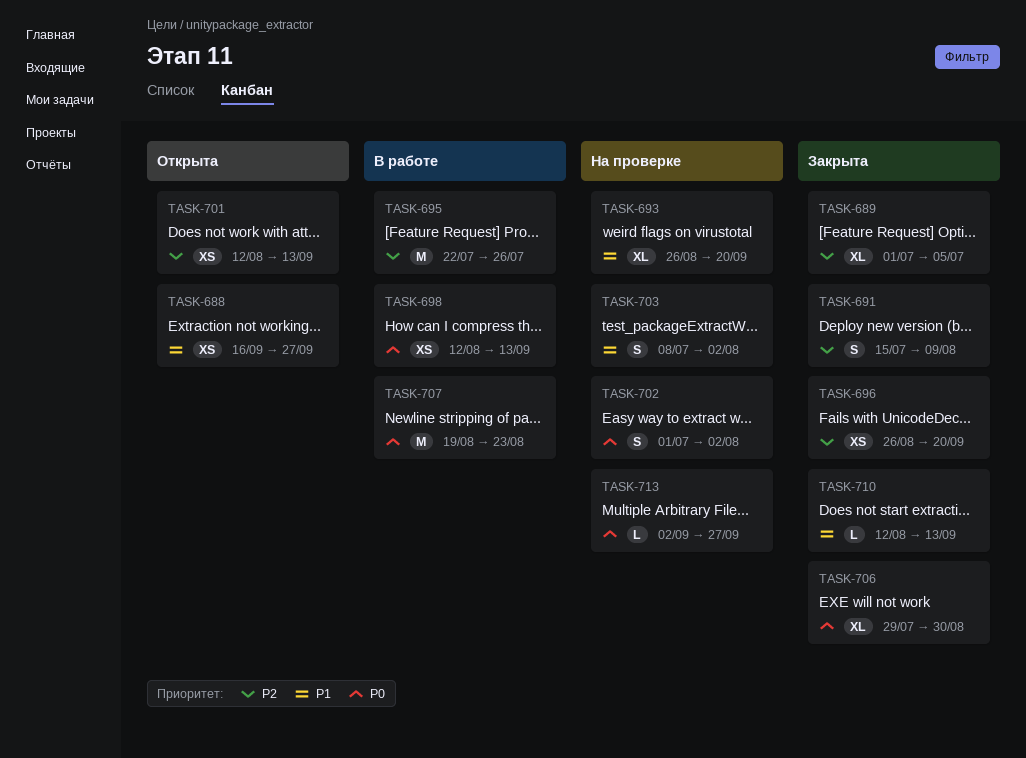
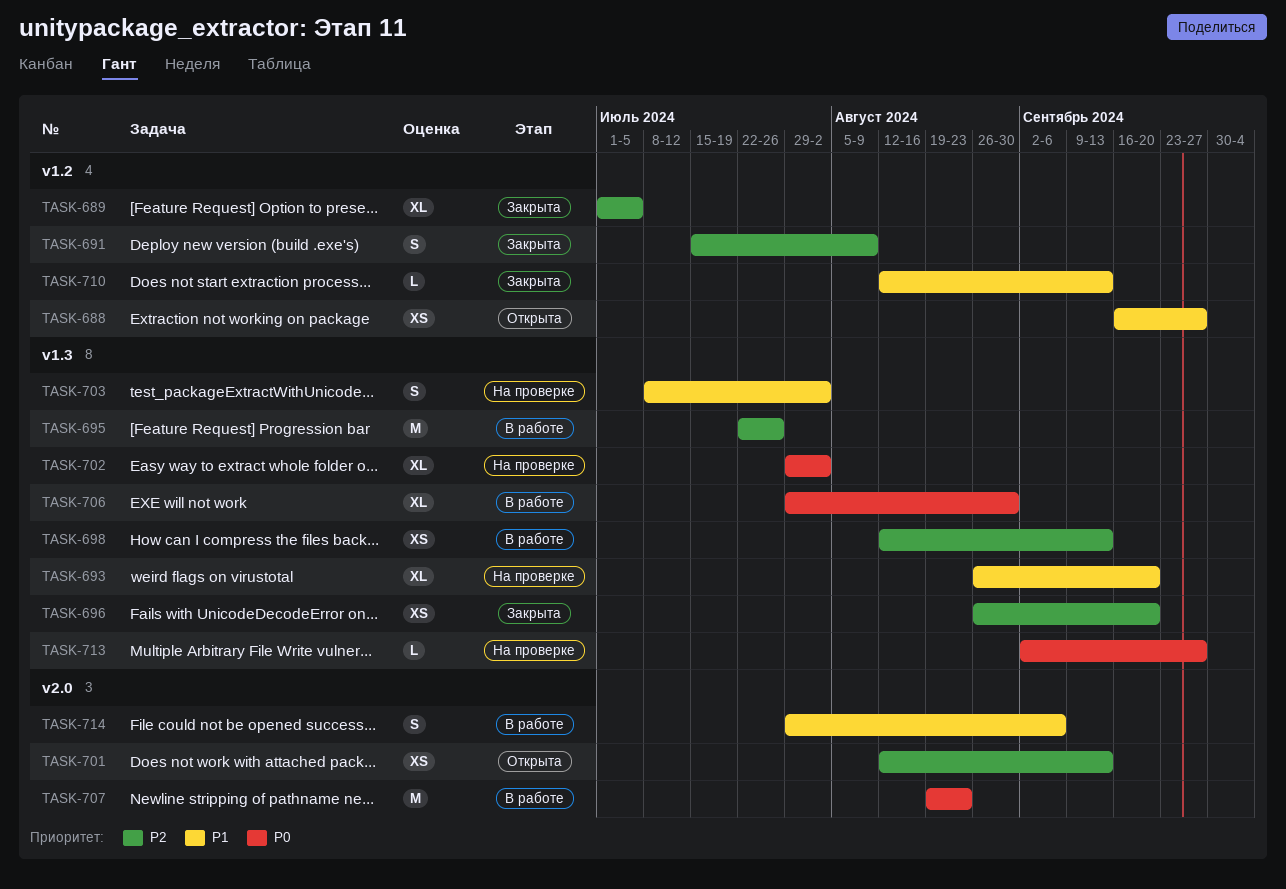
TASK-698, priority: P0 -> P2
TASK-702, estimate: S -> XL
TASK-702, start: Jul 1 -> Jul 29
TASK-706, status: Закрыта -> В работе
TASK-714: none -> present

